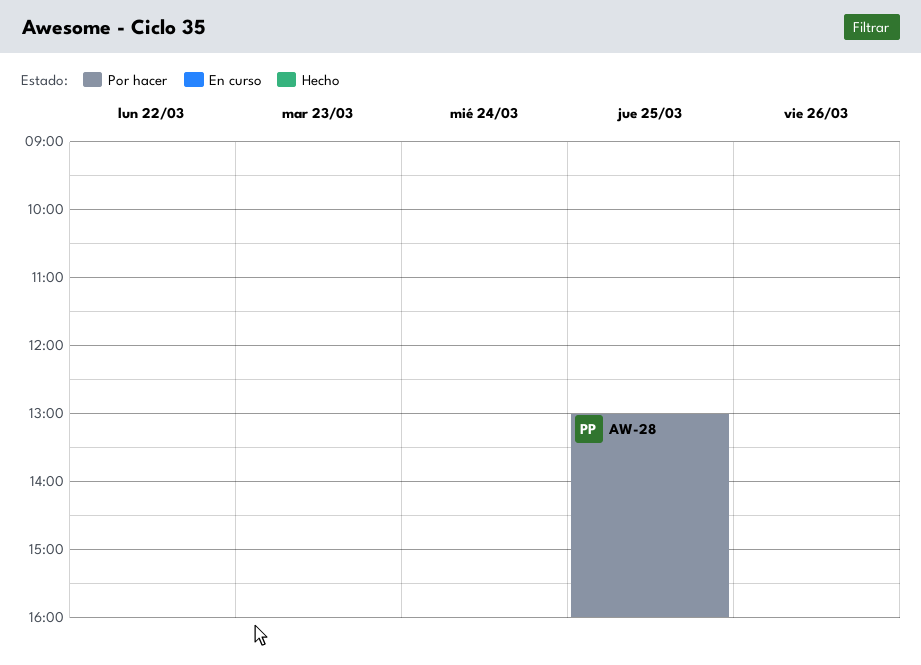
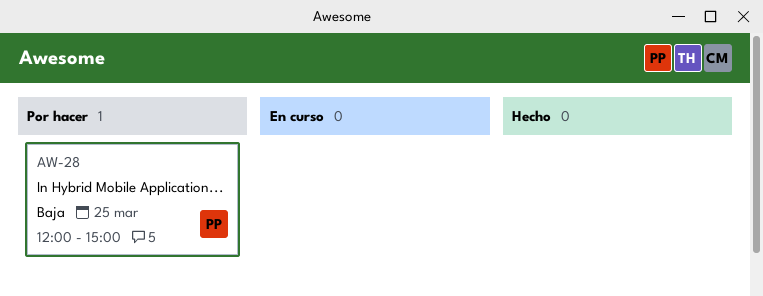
AW-28, begins: 13:00 -> 12:00
AW-28, ends: 16:00 -> 15:00

